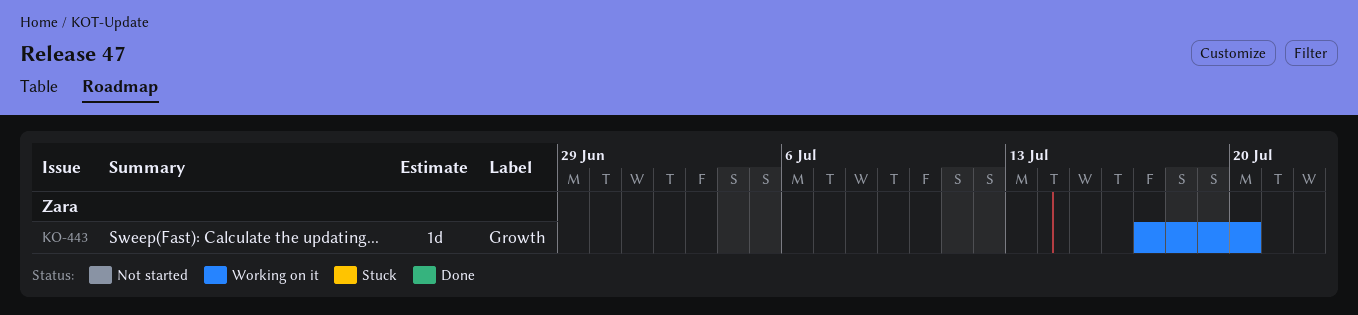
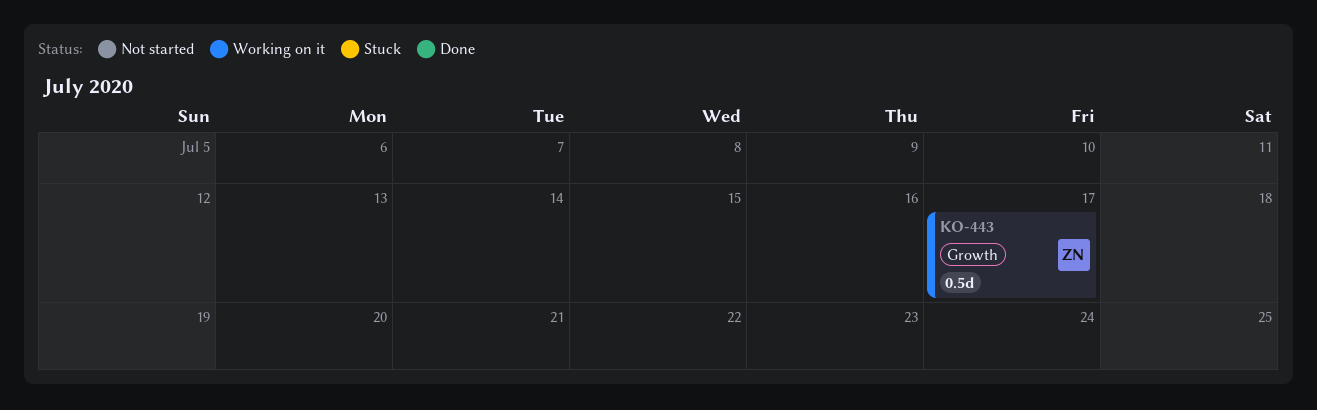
KO-443, estimate: 1d -> 0.5d
KO-443, due: Jul 20 -> Jul 17

